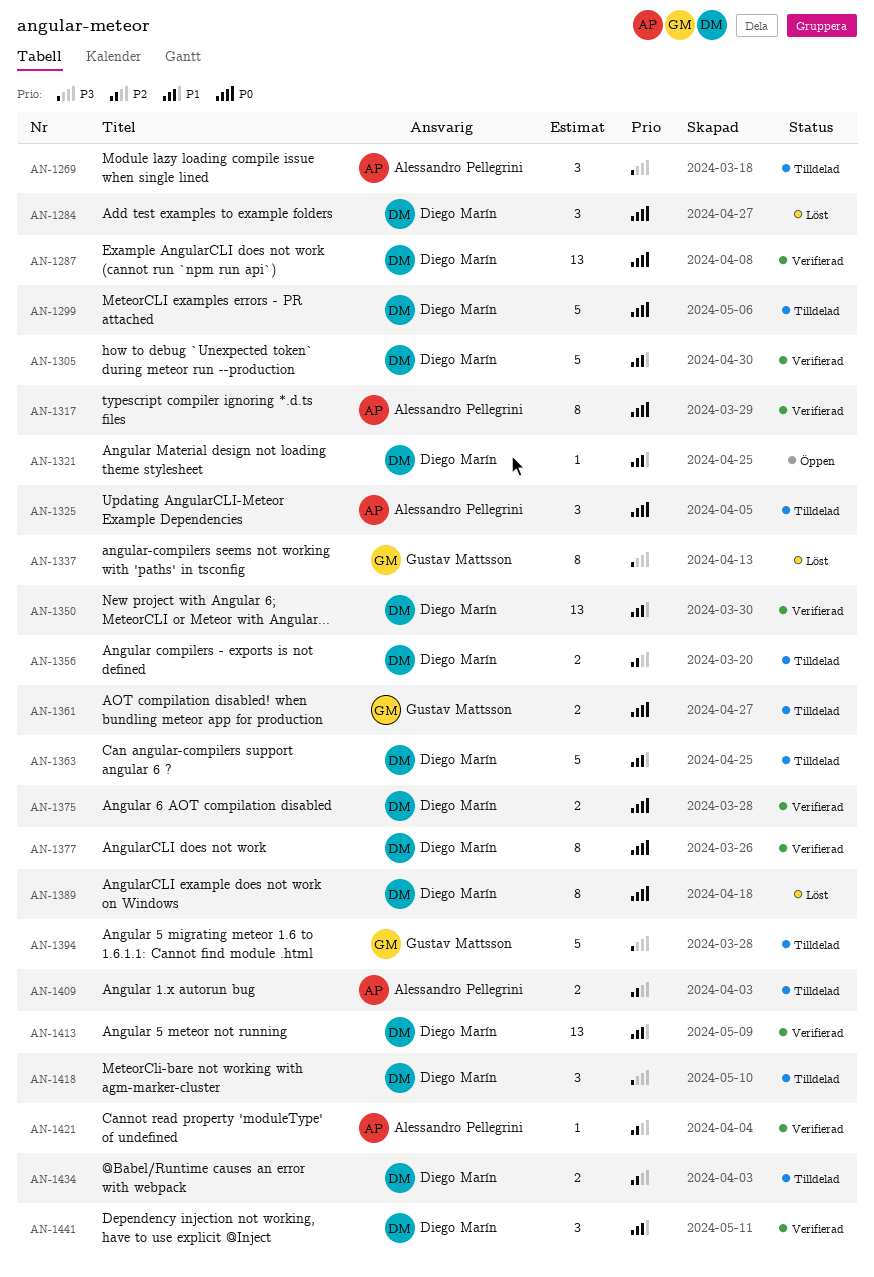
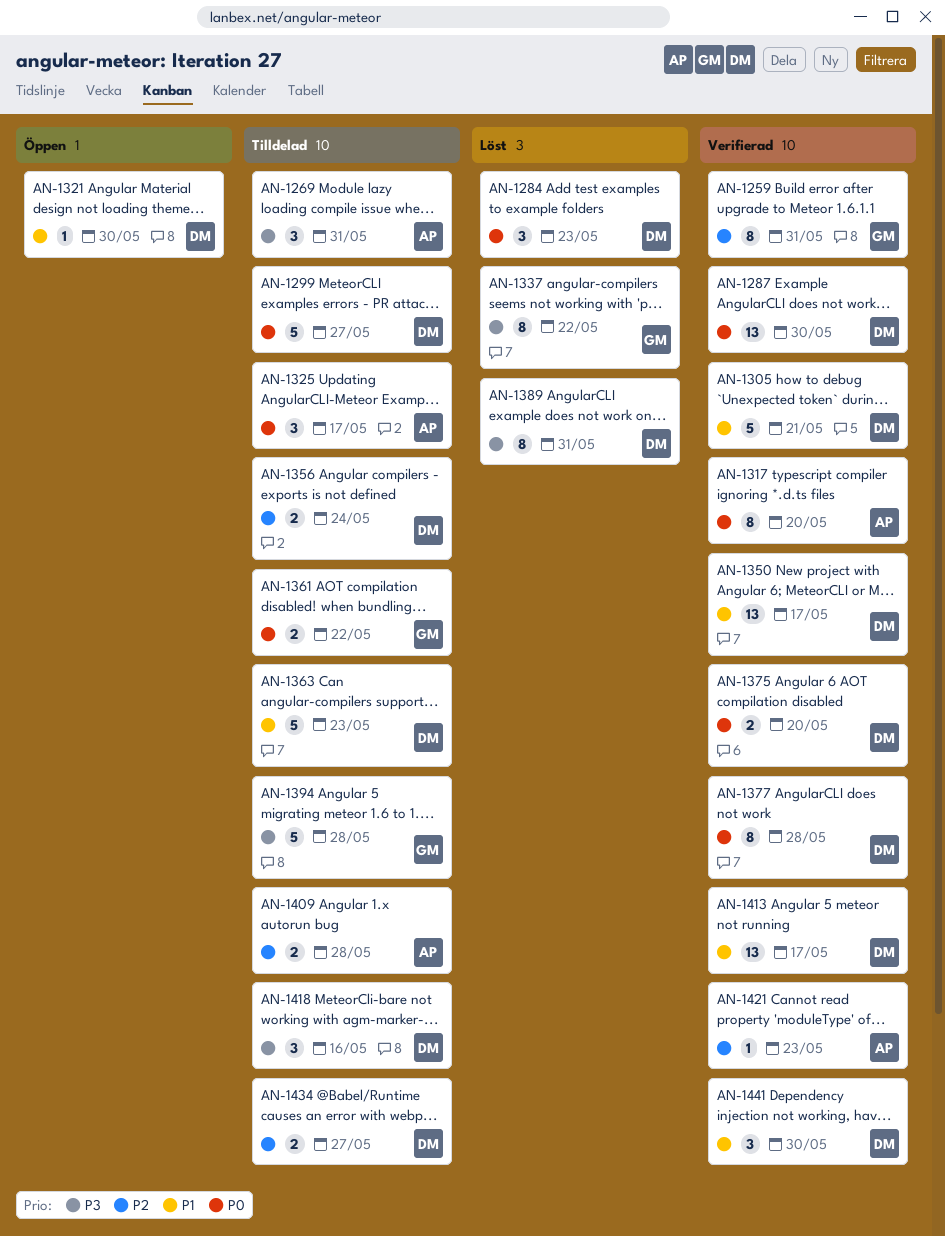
AN-1259: none -> present
AN-1389, priority: P0 -> P3

